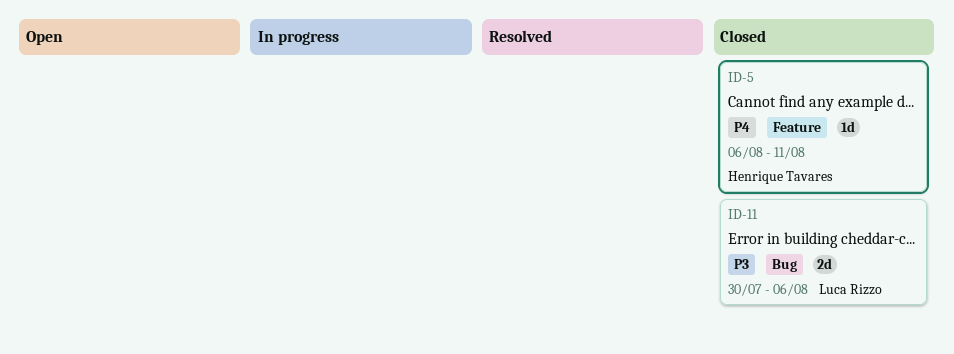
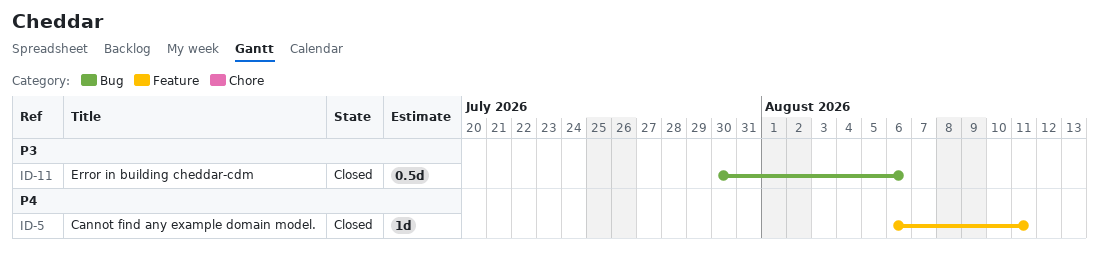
ID-11, estimate: 2d -> 0.5d

